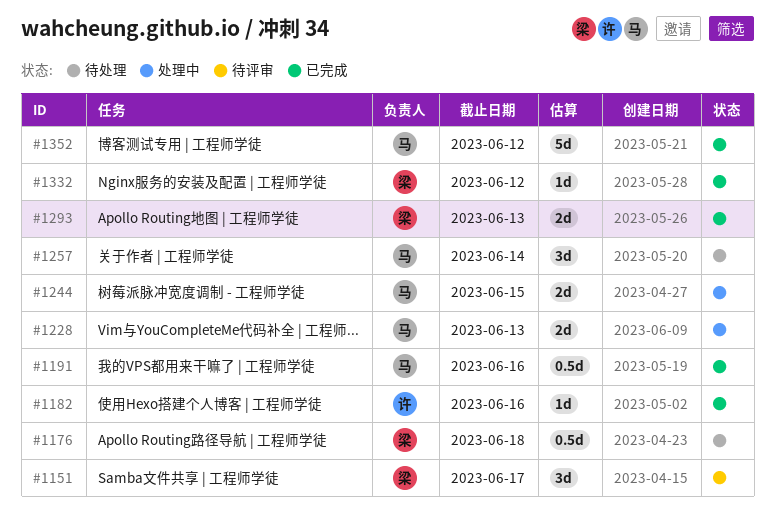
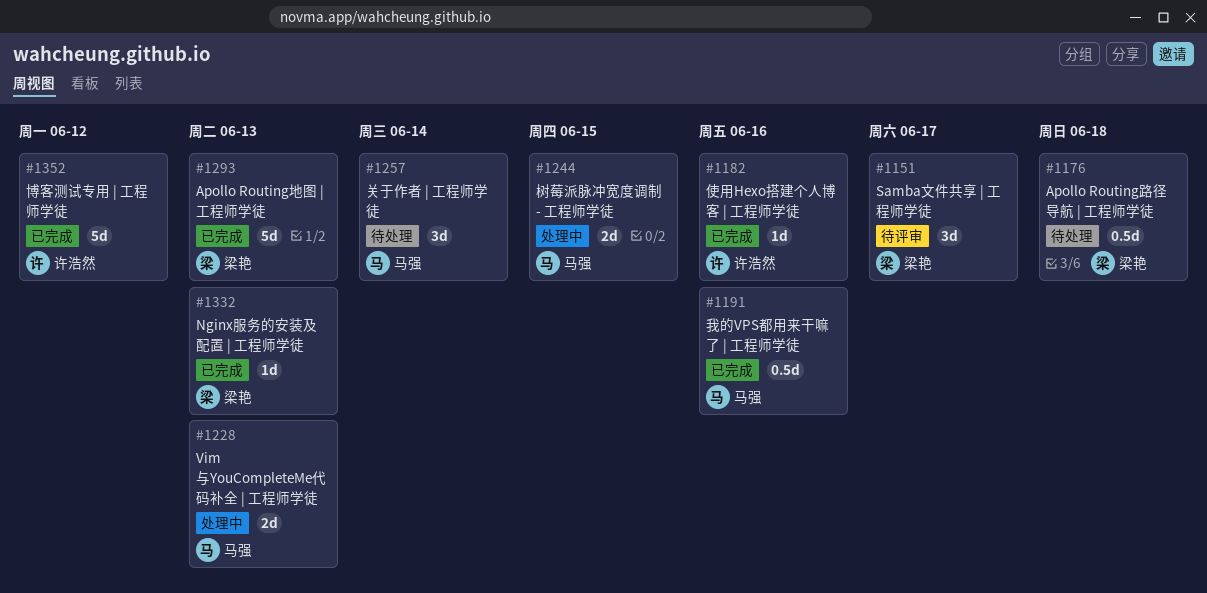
#1293, estimate: 2d -> 5d
#1332, due: Jun 12 -> Jun 13
#1352, owner: 马强 -> 许浩然

